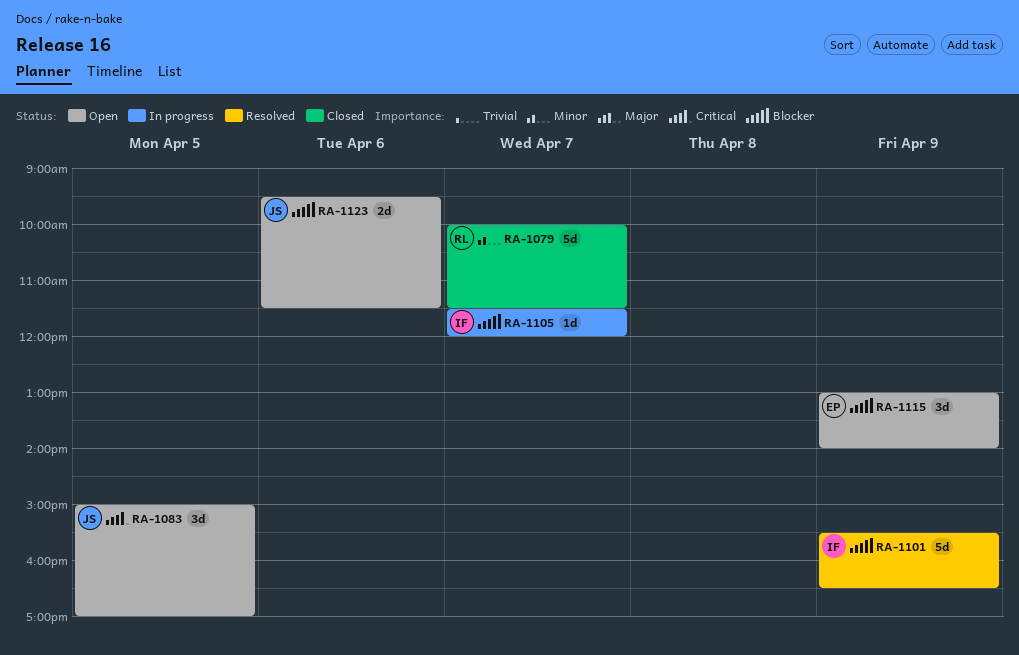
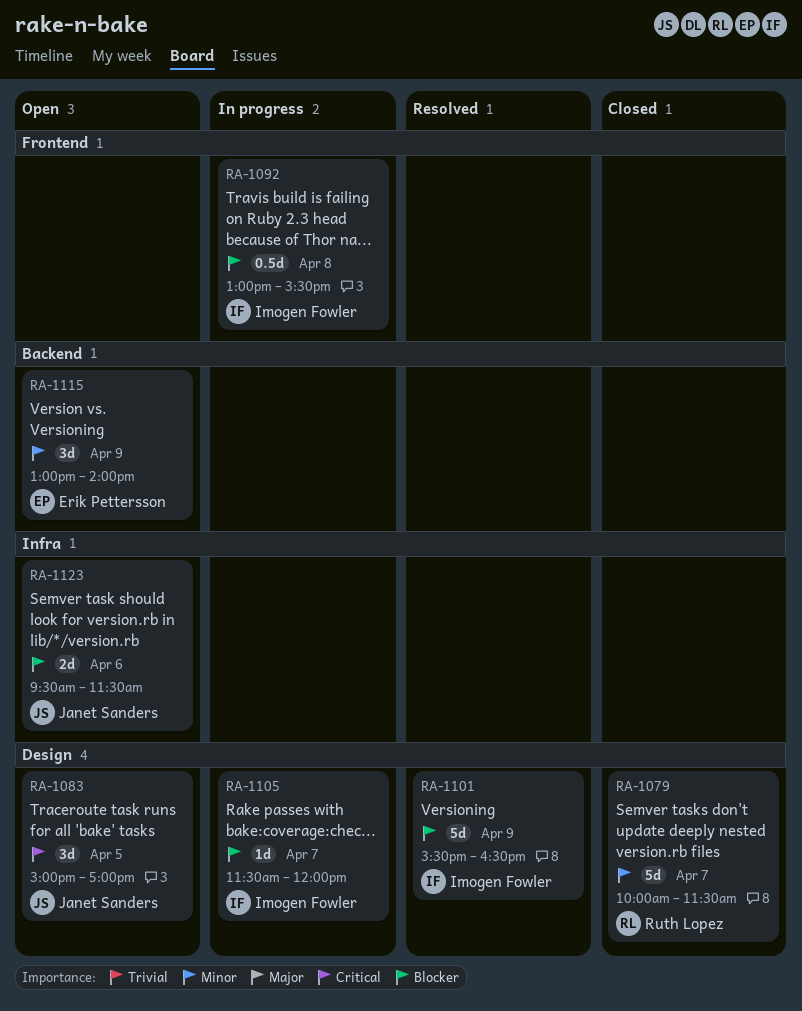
RA-1092: none -> present
RA-1115, priority: Blocker -> Minor

